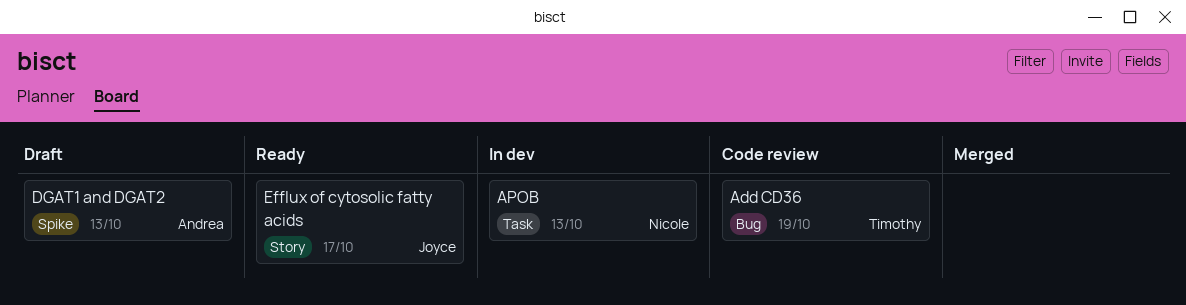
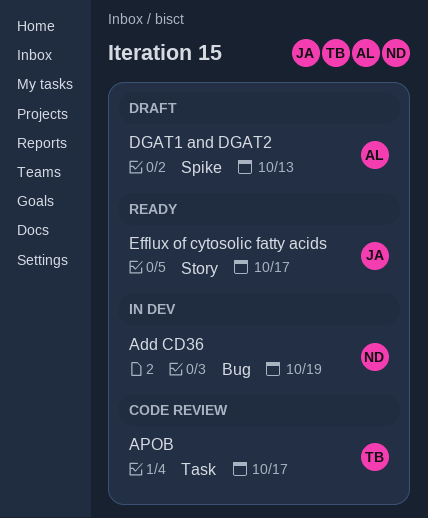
Add CD36, status: Code review -> In dev
Add CD36, owner: Timothy -> Nicole
APOB, status: In dev -> Code review
APOB, owner: Nicole -> Timothy
APOB, due: Oct 13 -> Oct 17

